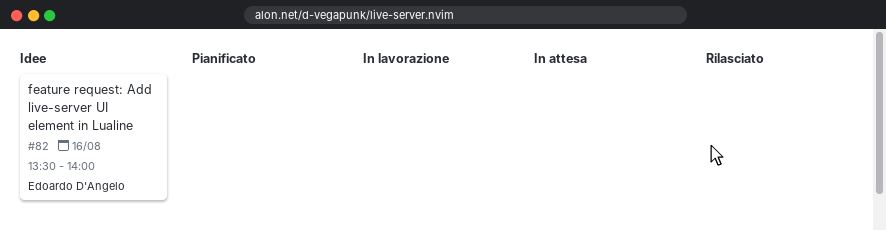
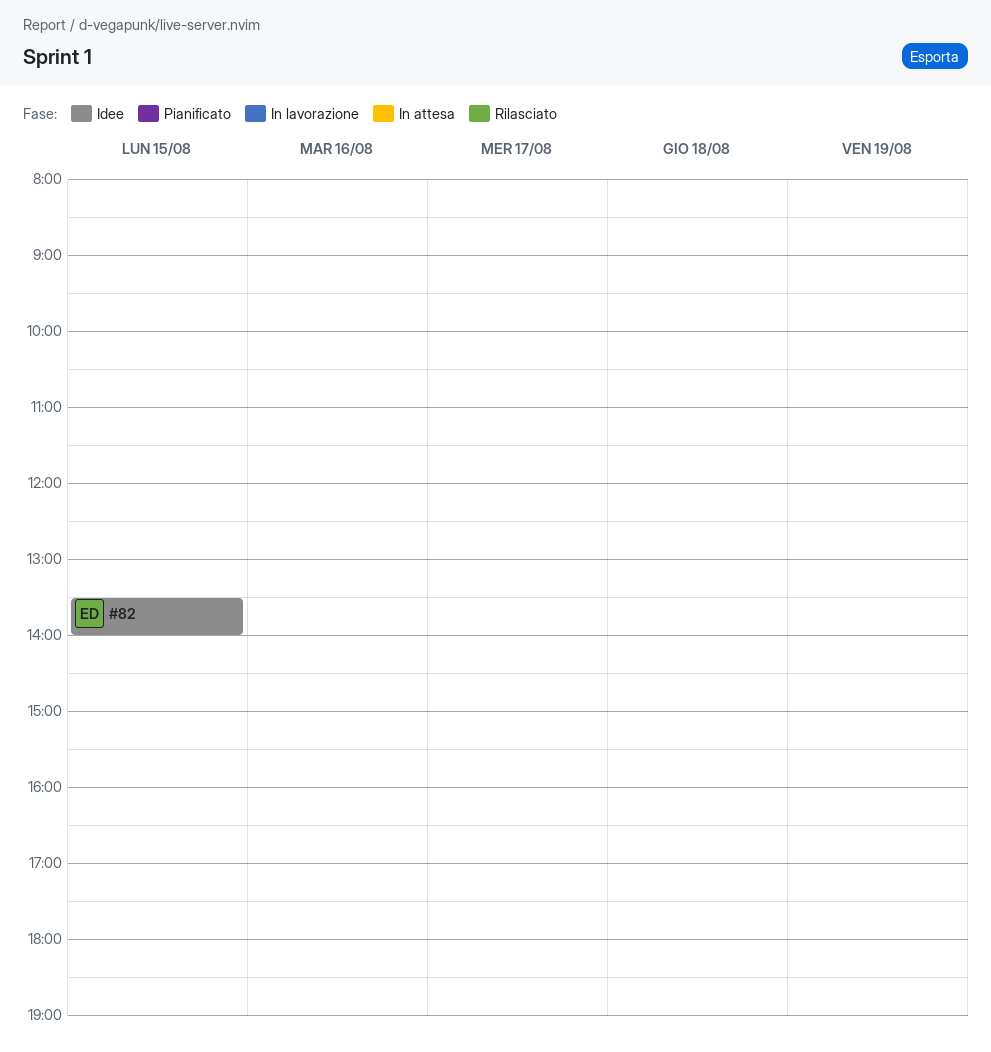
#82, day: Aug 16 -> Aug 15

